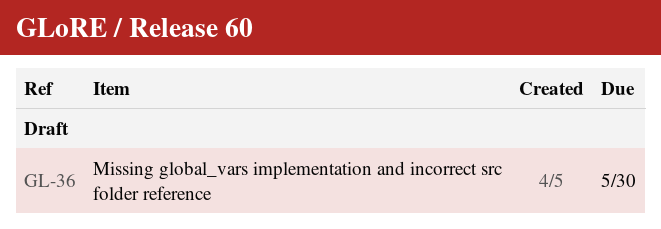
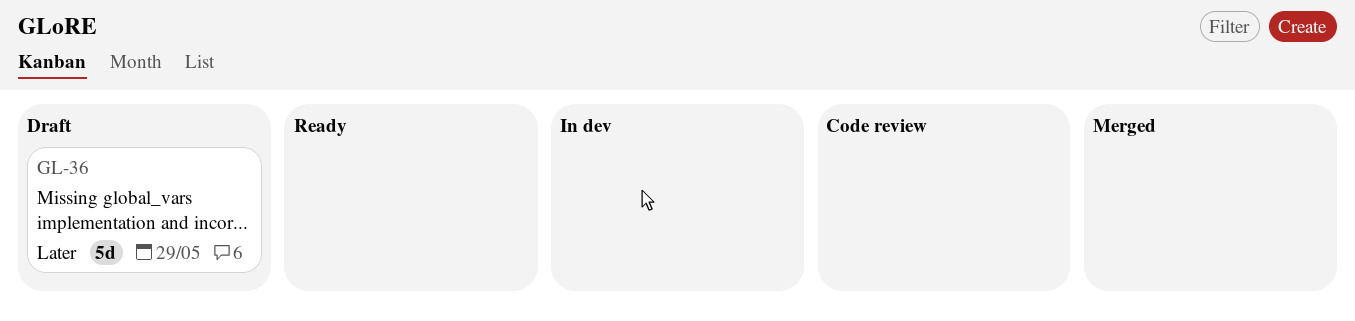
GL-36, due: May 30 -> May 29

